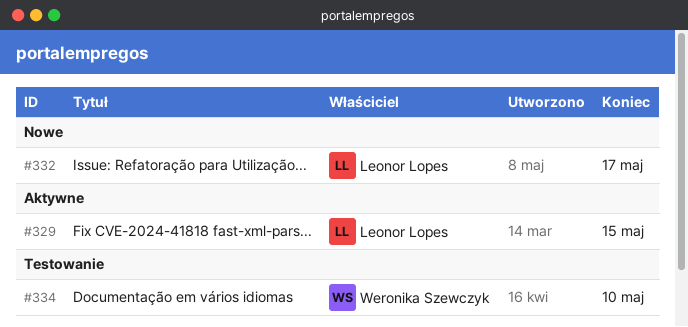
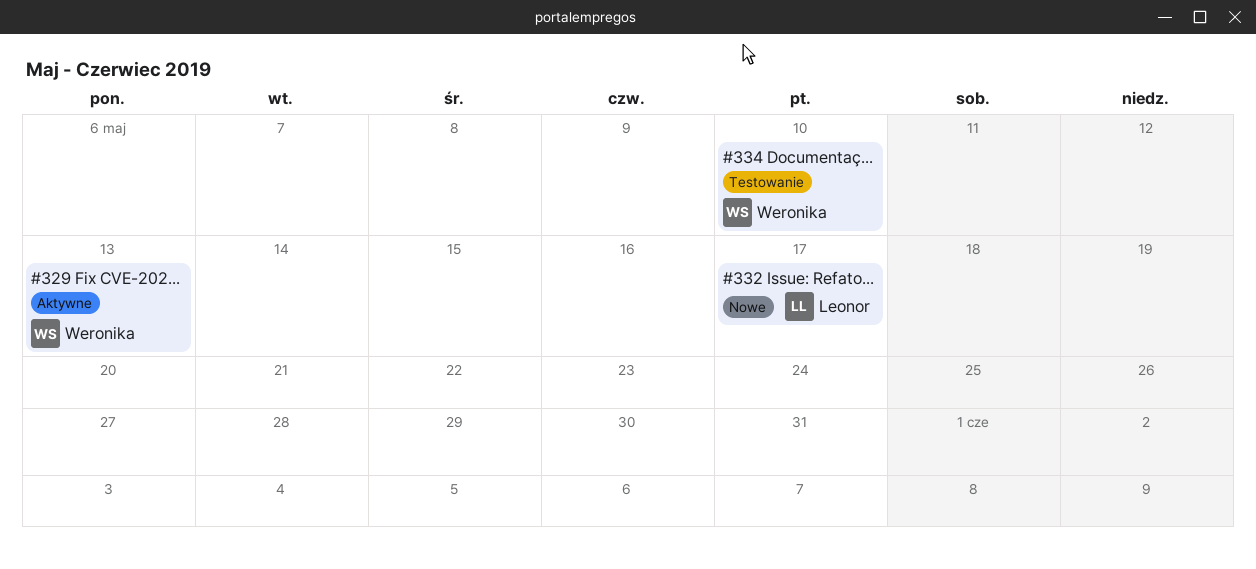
#329, owner: Leonor Lopes -> Weronika Szewczyk
#329, due: May 15 -> May 13

